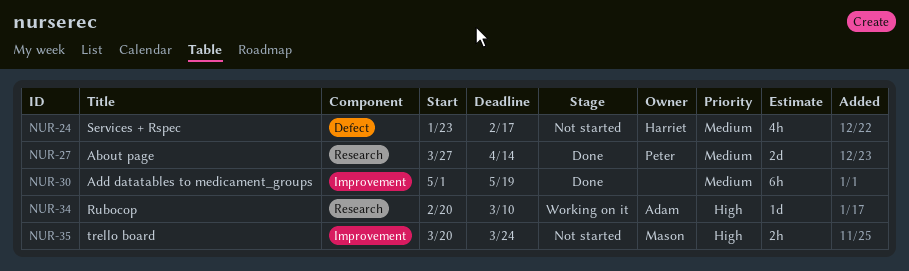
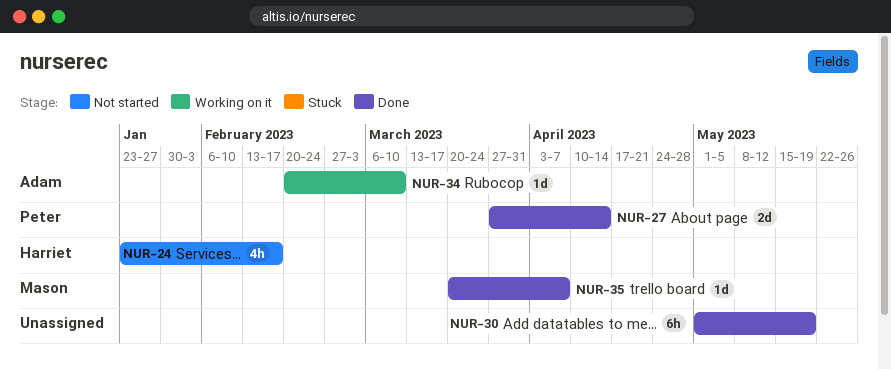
NUR-35, status: Not started -> Done
NUR-35, estimate: 2h -> 1d
NUR-35, due: Mar 24 -> Apr 7

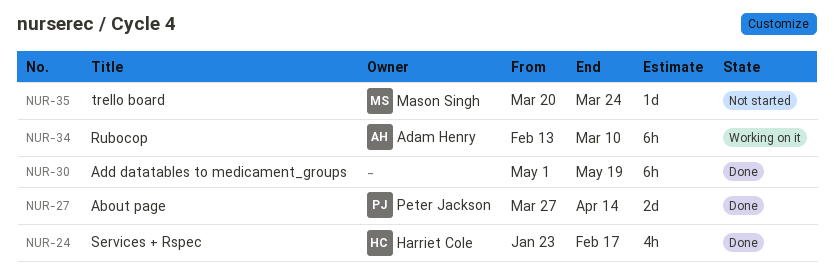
NUR-24, status: Not started -> Done
NUR-34, estimate: 1d -> 6h
NUR-34, start: Feb 20 -> Feb 13
NUR-35, status: Done -> Not started
NUR-35, due: Apr 7 -> Mar 24

